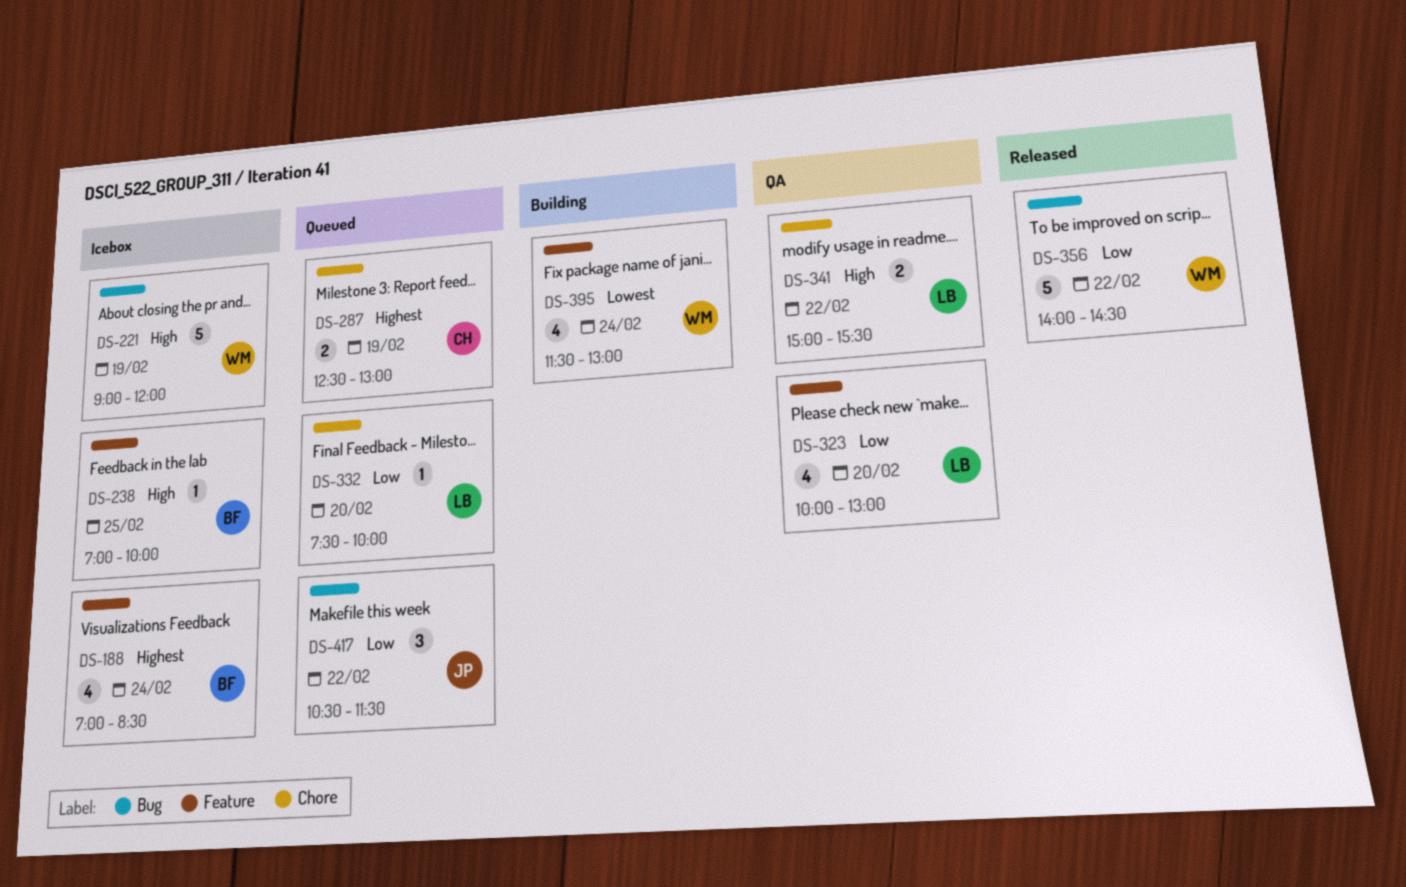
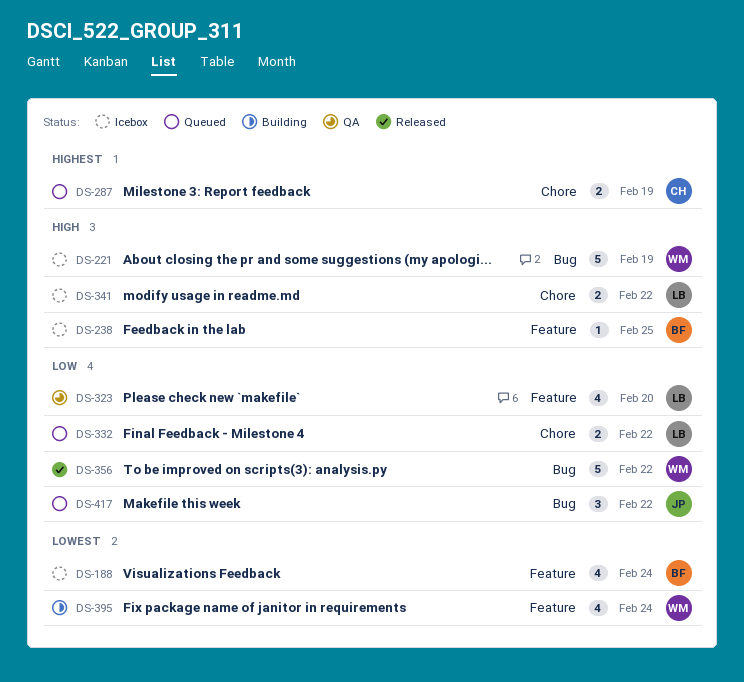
DS-188, priority: Highest -> Lowest
DS-332, estimate: 1 -> 2
DS-332, day: Feb 20 -> Feb 22
DS-341, status: QA -> Icebox

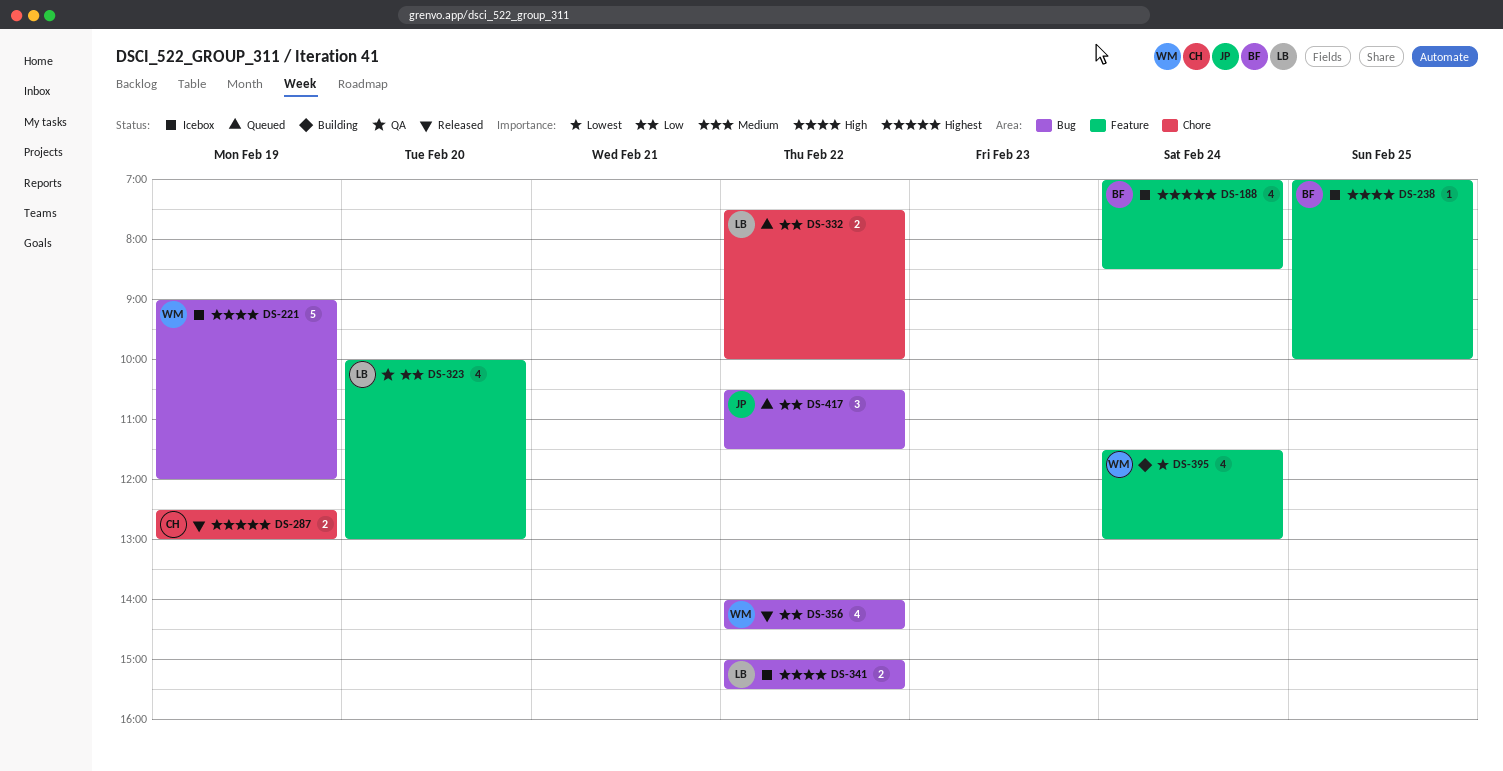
DS-188, priority: Lowest -> Highest
DS-287, status: Queued -> Released
DS-341, label: Chore -> Bug
DS-356, estimate: 5 -> 4

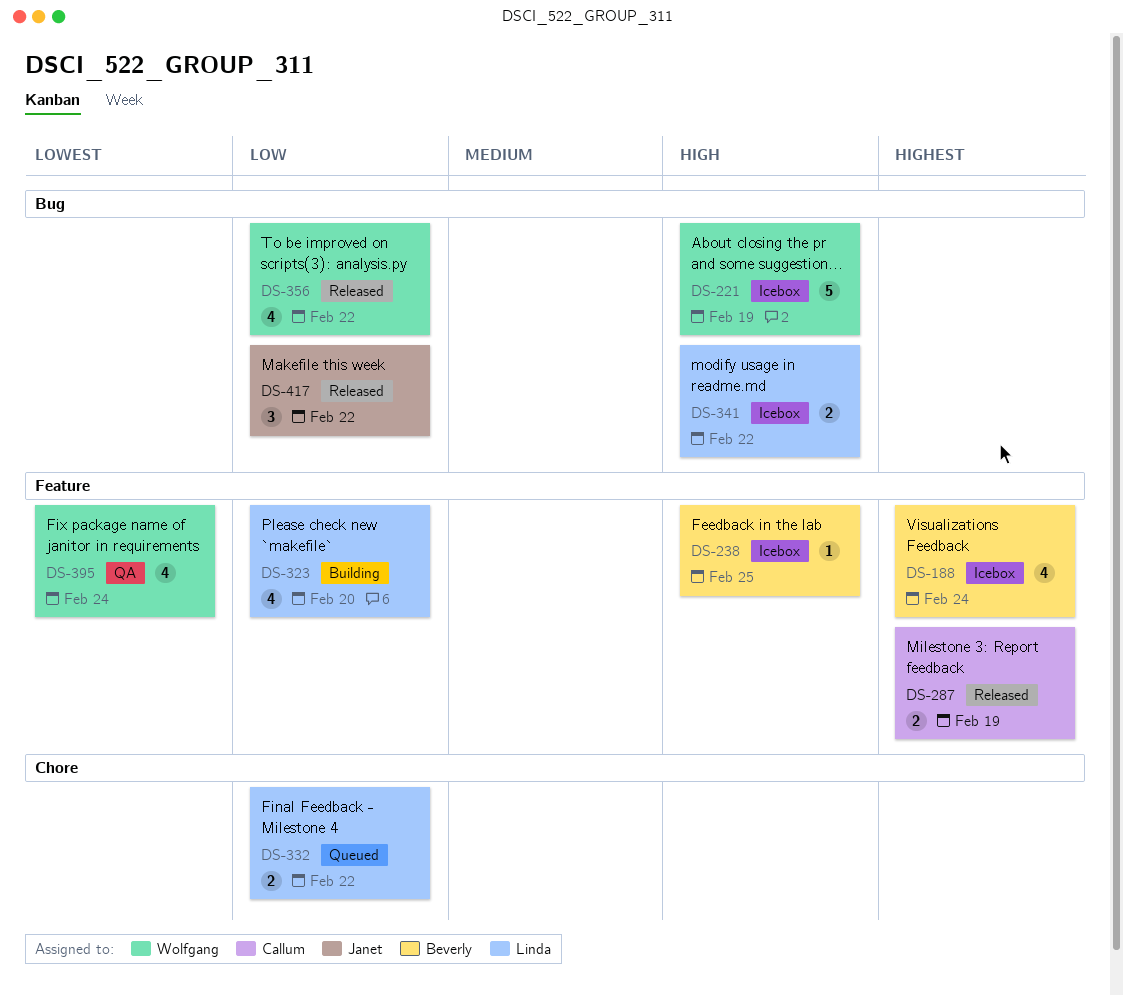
DS-287, label: Chore -> Feature
DS-323, status: QA -> Building
DS-395, status: Building -> QA
DS-417, status: Queued -> Released

